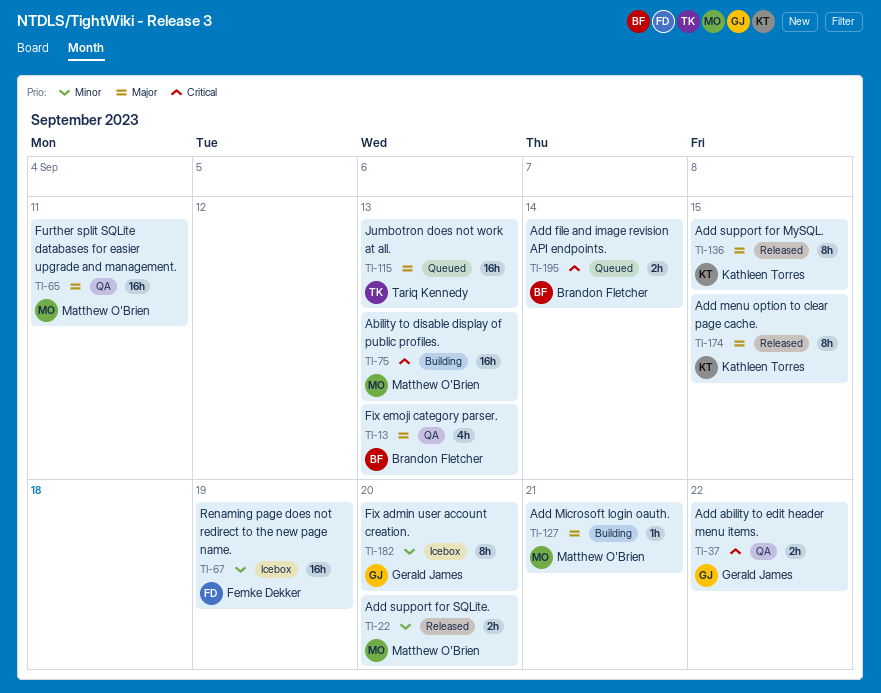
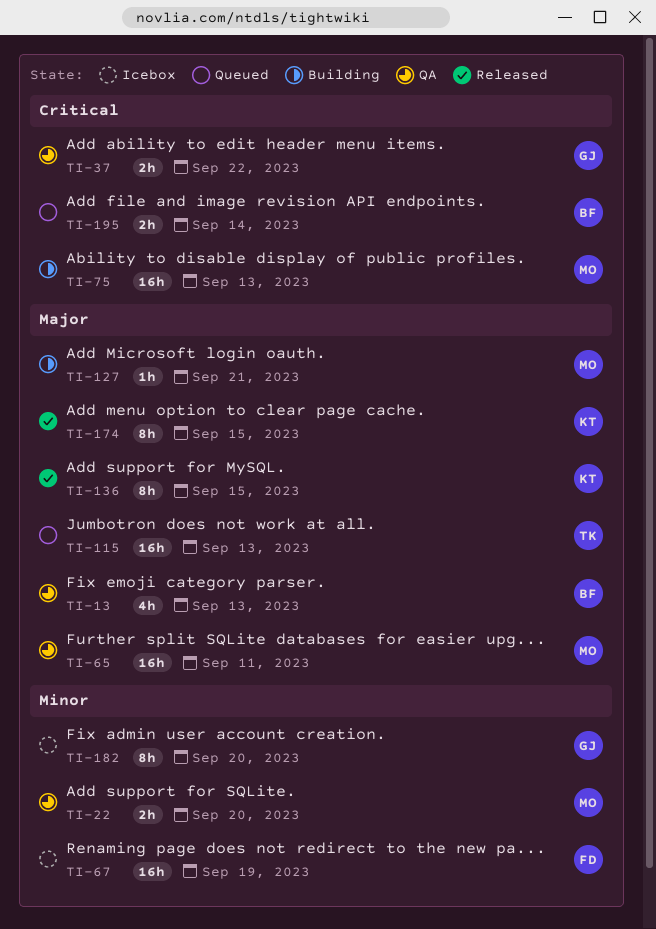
TI-22, status: Released -> QA

